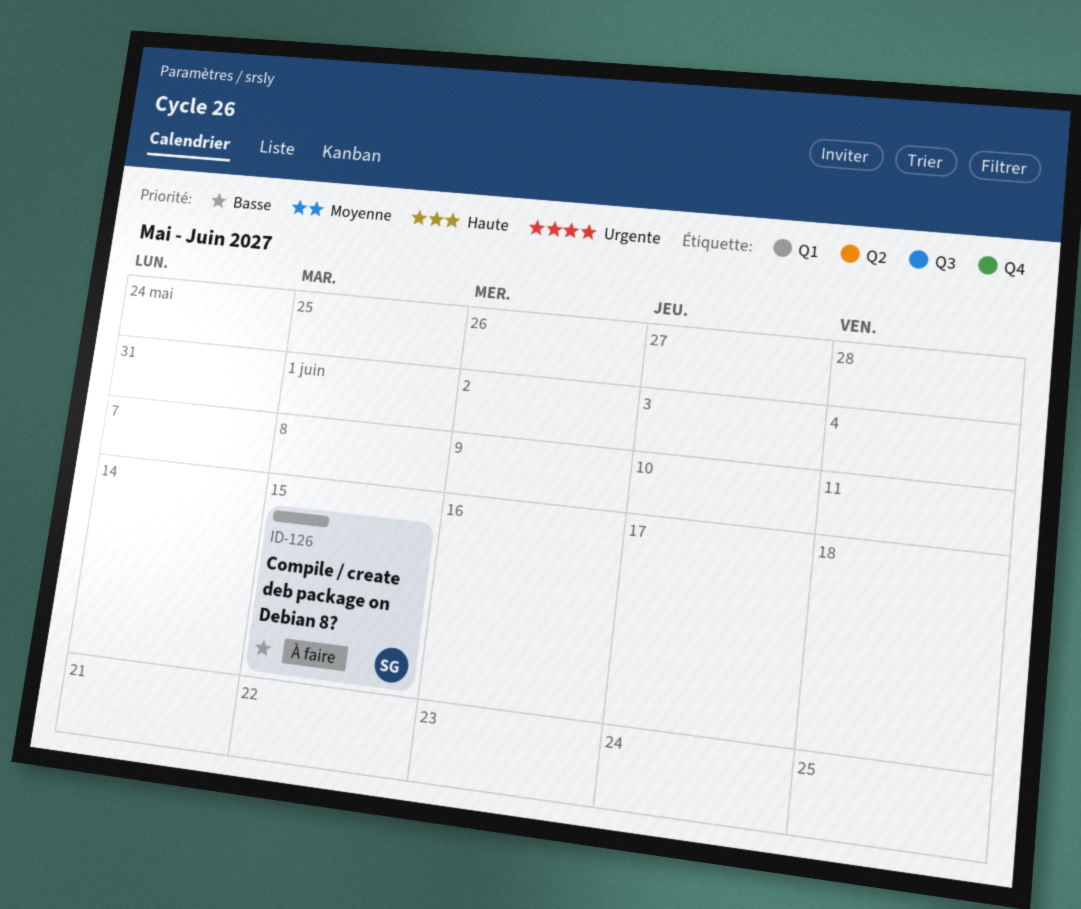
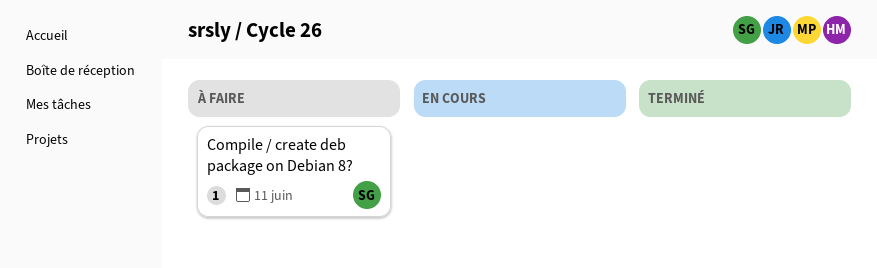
Compile / create deb package on Debian 8?, due: Jun 15 -> Jun 11

